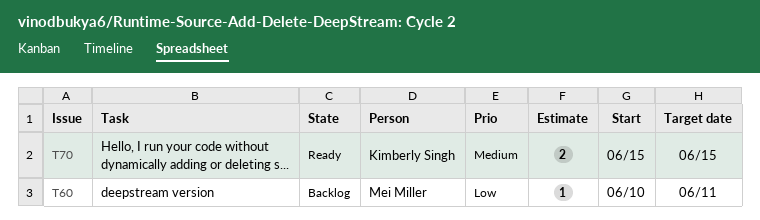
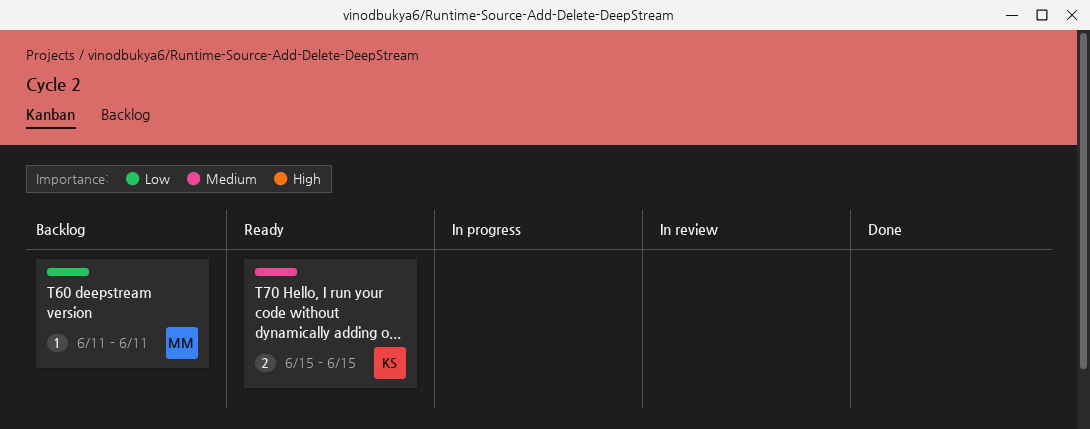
T60, start: Jun 10 -> Jun 11

